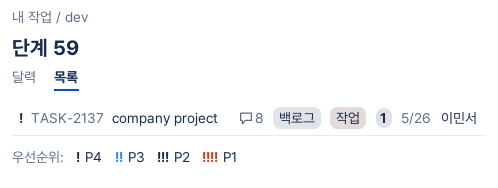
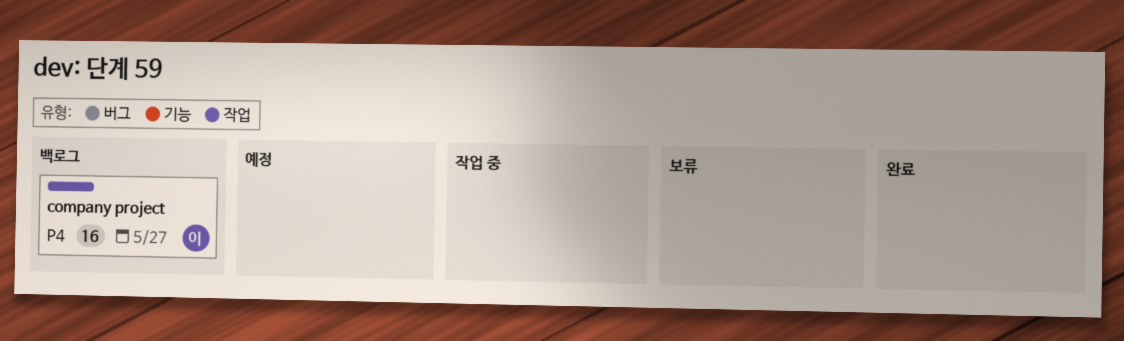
company project, estimate: 1 -> 16
company project, due: May 26 -> May 27

